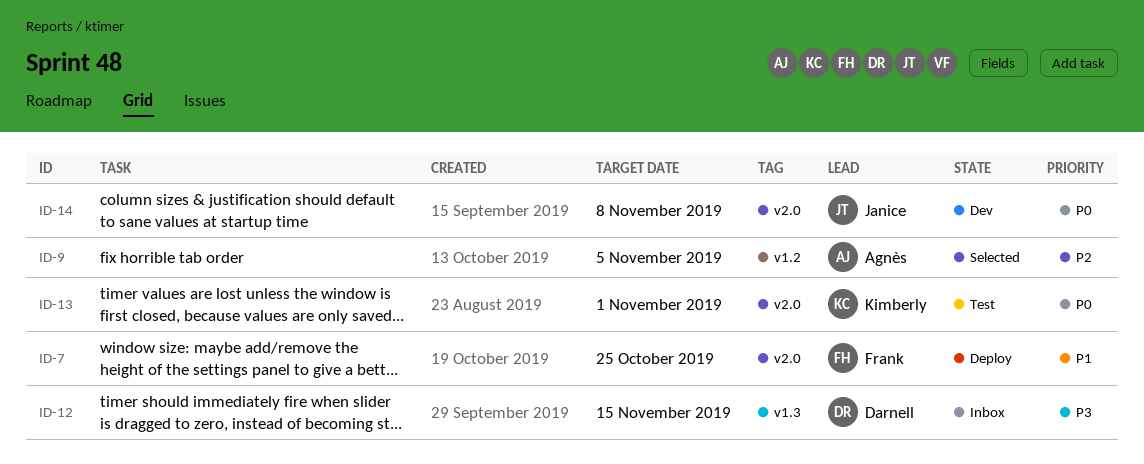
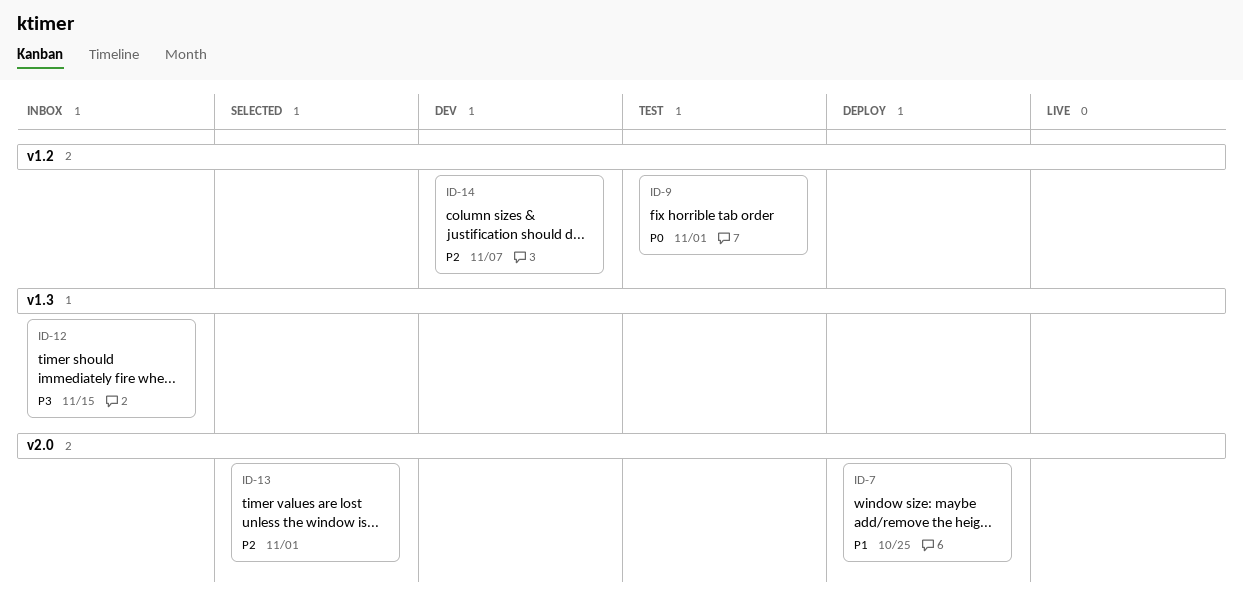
ID-9, status: Selected -> Test
ID-9, priority: P2 -> P0
ID-9, due: Nov 5 -> Nov 1
ID-13, status: Test -> Selected
ID-13, priority: P0 -> P2
ID-14, priority: P0 -> P2
ID-14, label: v2.0 -> v1.2
ID-14, due: Nov 8 -> Nov 7

